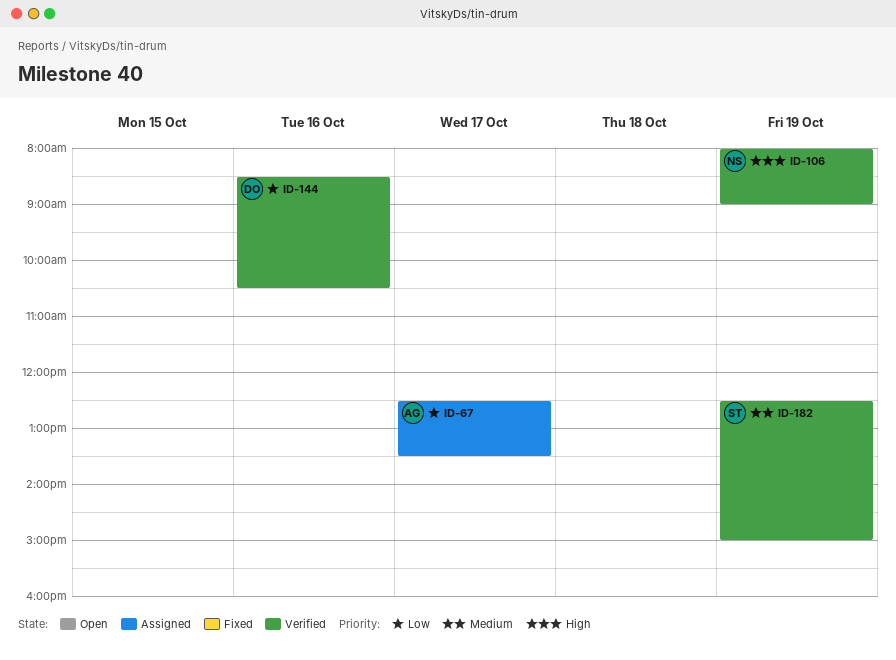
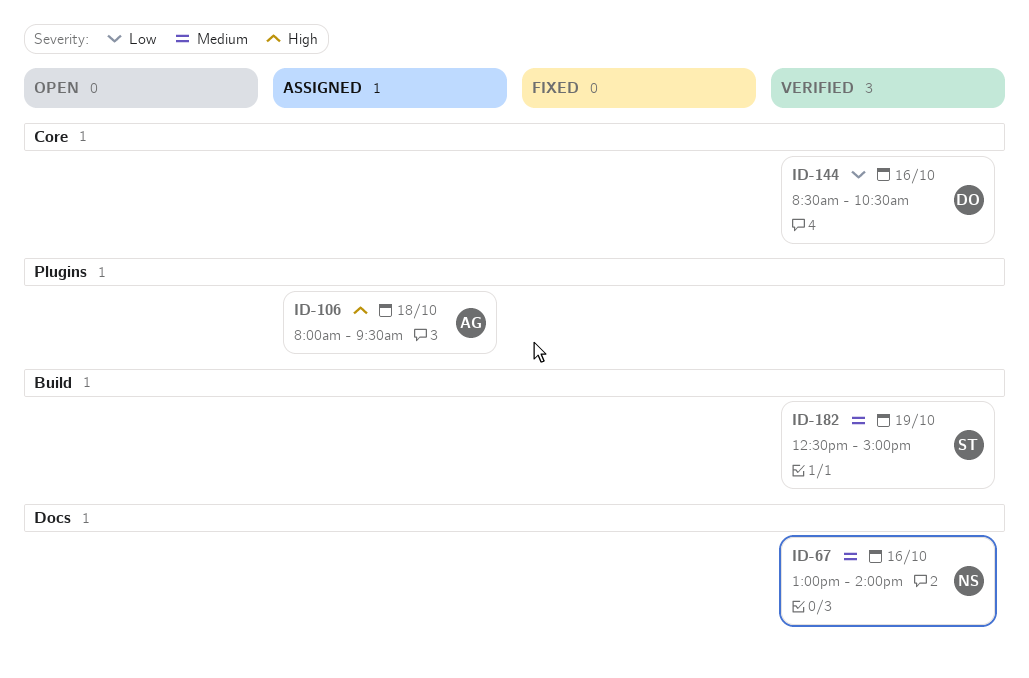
ID-67, status: Assigned -> Verified
ID-67, owner: AG -> NS
ID-67, priority: Low -> Medium
ID-67, day: Oct 17 -> Oct 16
ID-67, begins: 12:30 -> 13:00
ID-67, ends: 13:30 -> 14:00
ID-106, status: Verified -> Assigned
ID-106, owner: NS -> AG
ID-106, day: Oct 19 -> Oct 18
ID-106, ends: 09:00 -> 09:30

